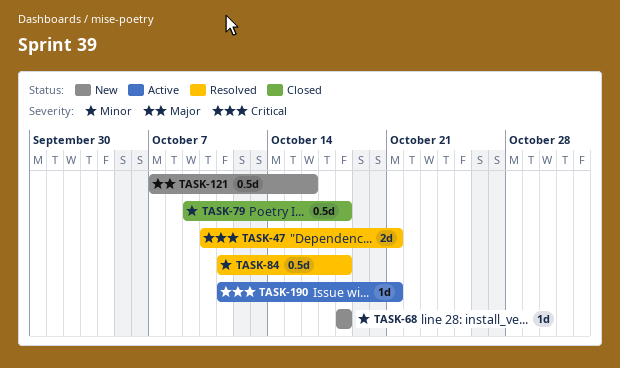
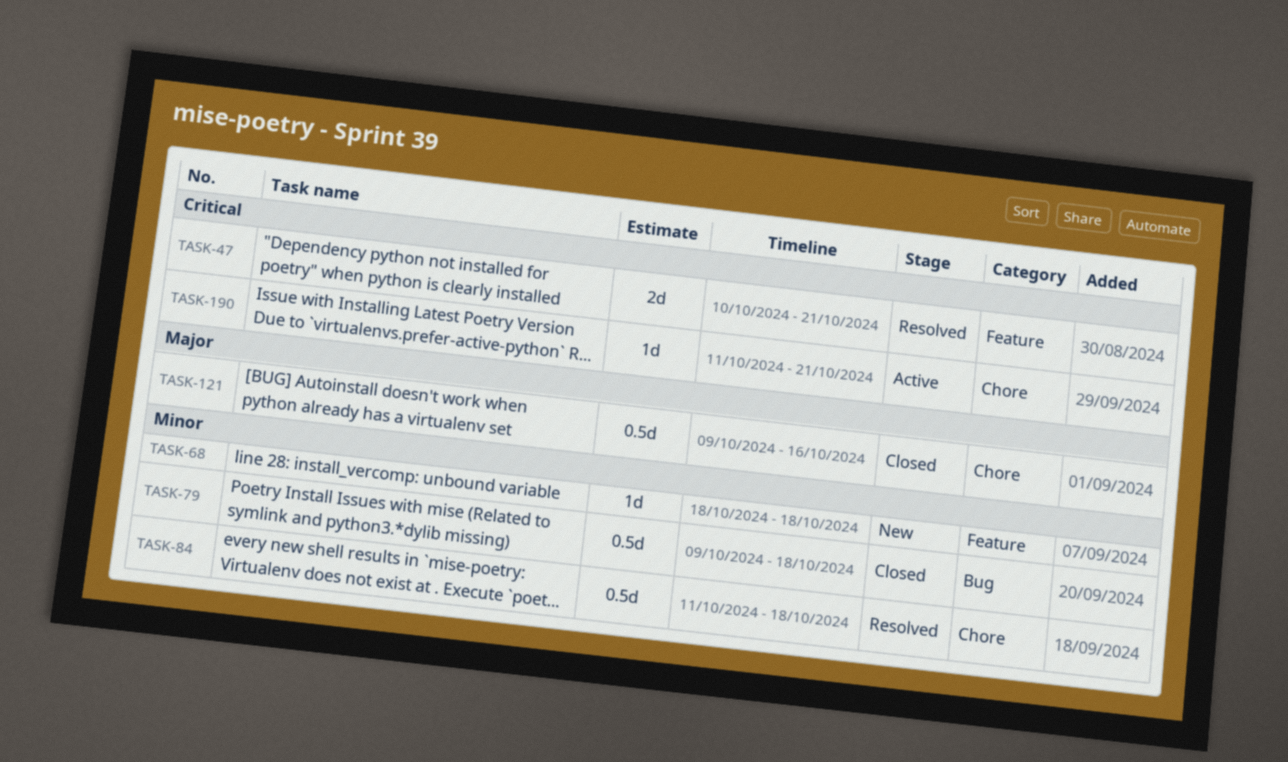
TASK-121, status: New -> Closed
TASK-121, start: Oct 7 -> Oct 9

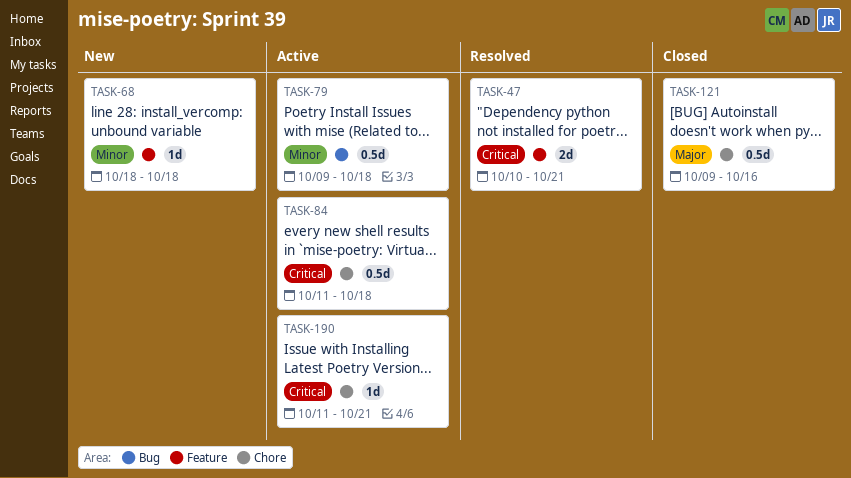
TASK-79, status: Closed -> Active
TASK-84, status: Resolved -> Active
TASK-84, priority: Minor -> Critical

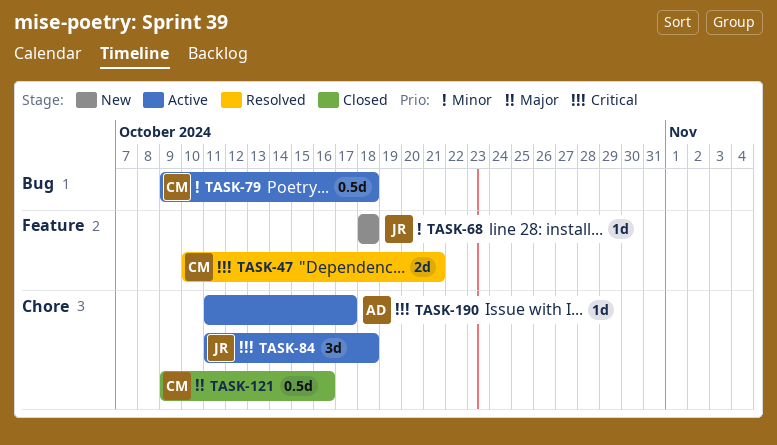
TASK-84, estimate: 0.5d -> 3d
TASK-190, due: Oct 21 -> Oct 17

